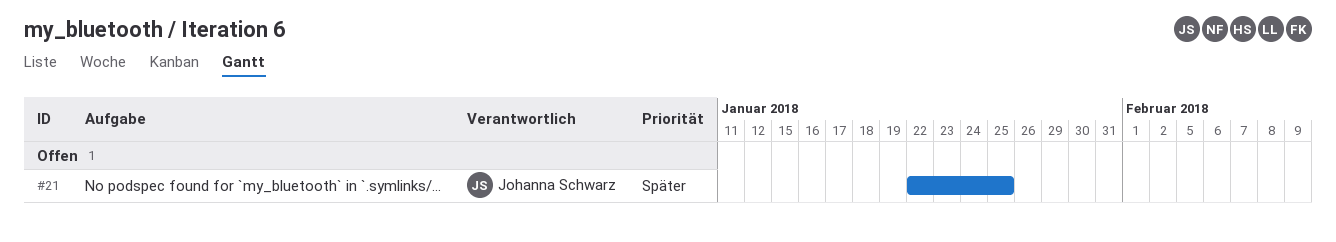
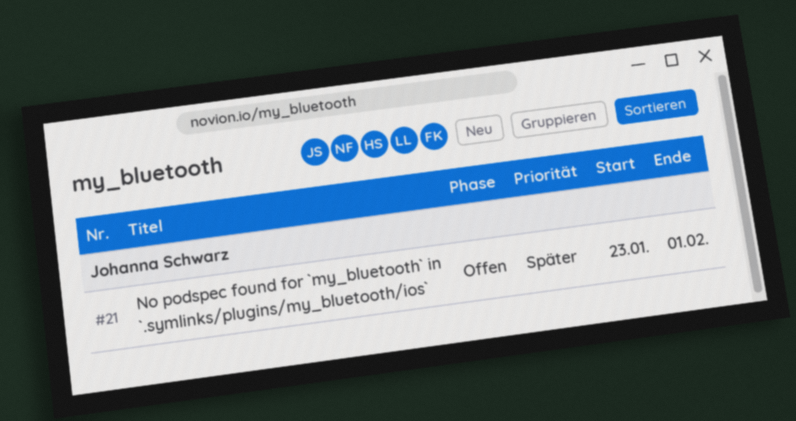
#21, start: Jan 22 -> Jan 23
#21, due: Jan 25 -> Feb 1

